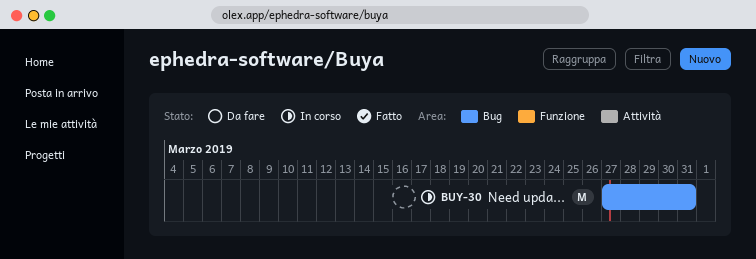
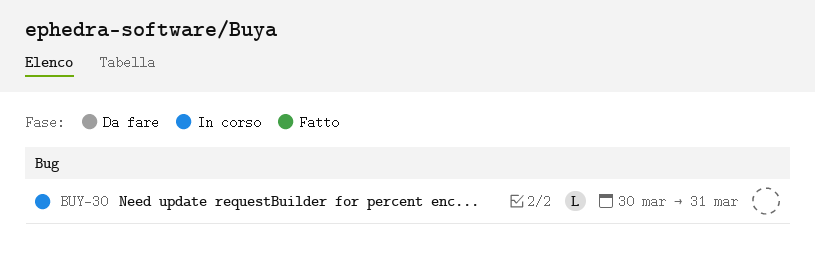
BUY-30, estimate: M -> L
BUY-30, start: Mar 27 -> Mar 30

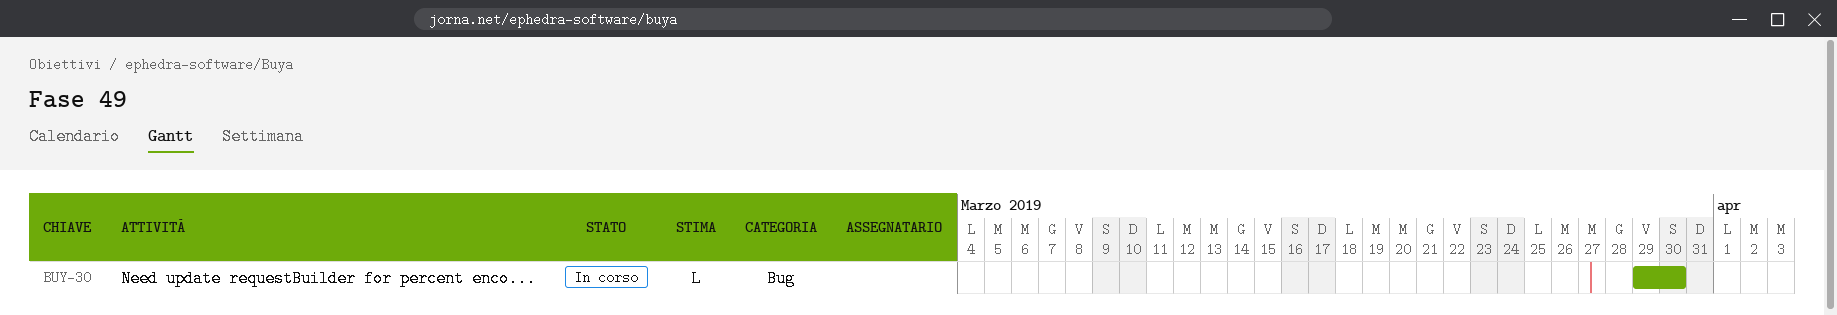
BUY-30, start: Mar 30 -> Mar 29
BUY-30, due: Mar 31 -> Mar 30

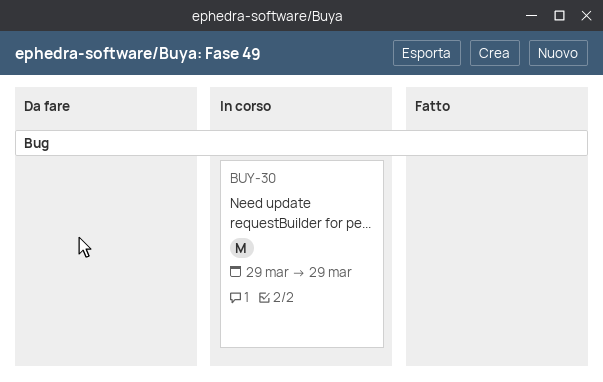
BUY-30, estimate: L -> M
BUY-30, due: Mar 30 -> Mar 29

